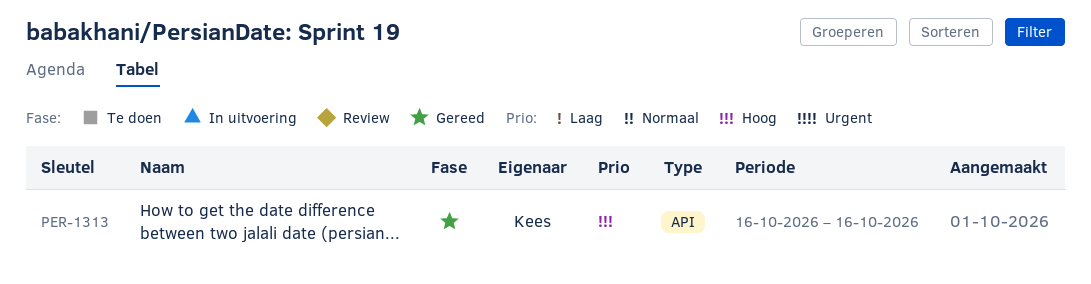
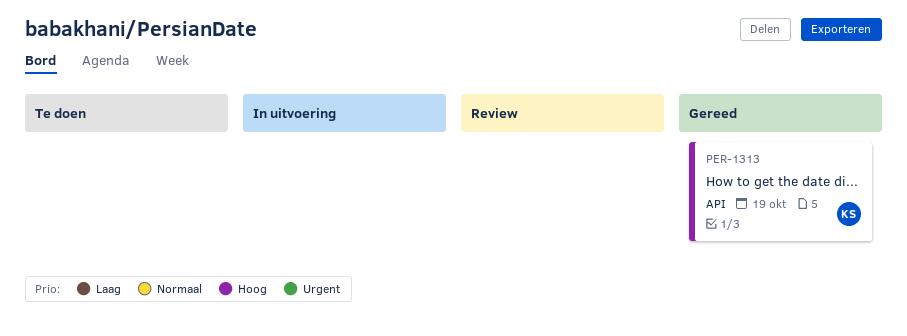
PER-1313, due: Oct 16 -> Oct 19

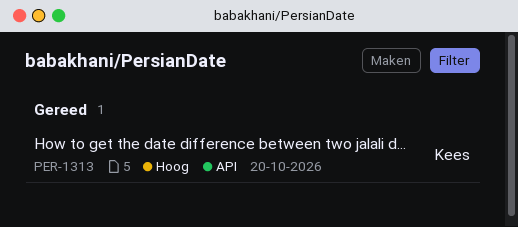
PER-1313, due: Oct 19 -> Oct 20

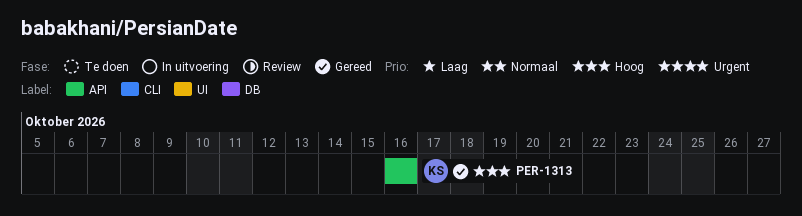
PER-1313, due: Oct 20 -> Oct 16

